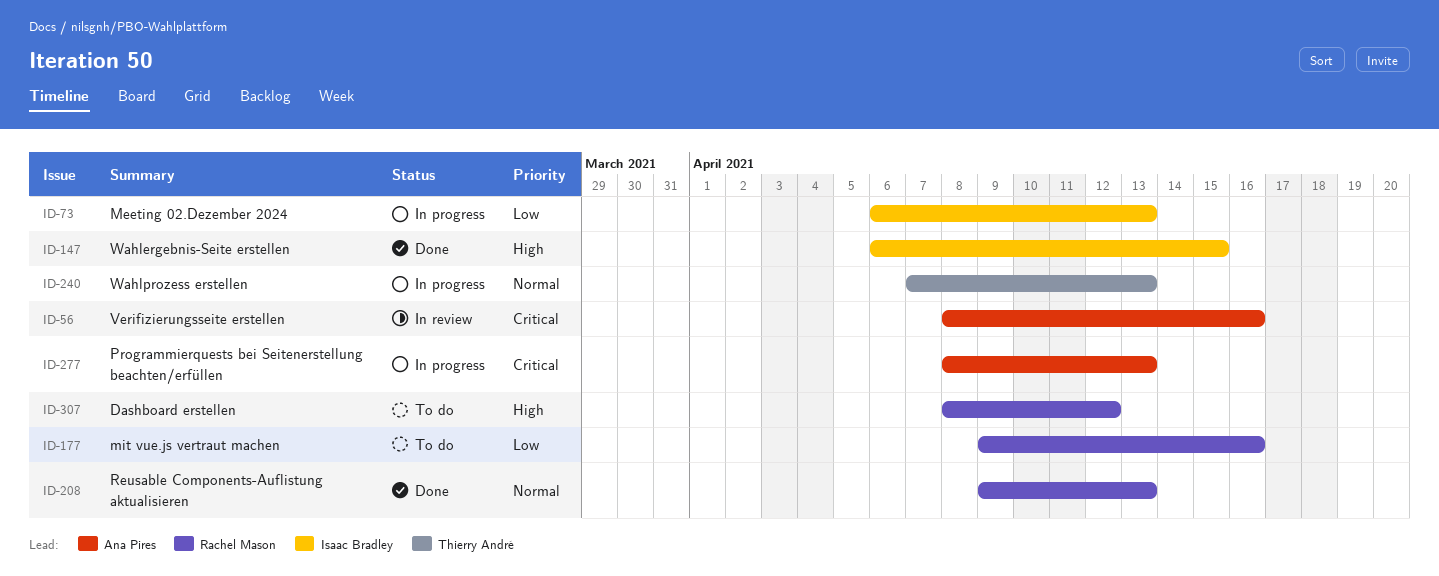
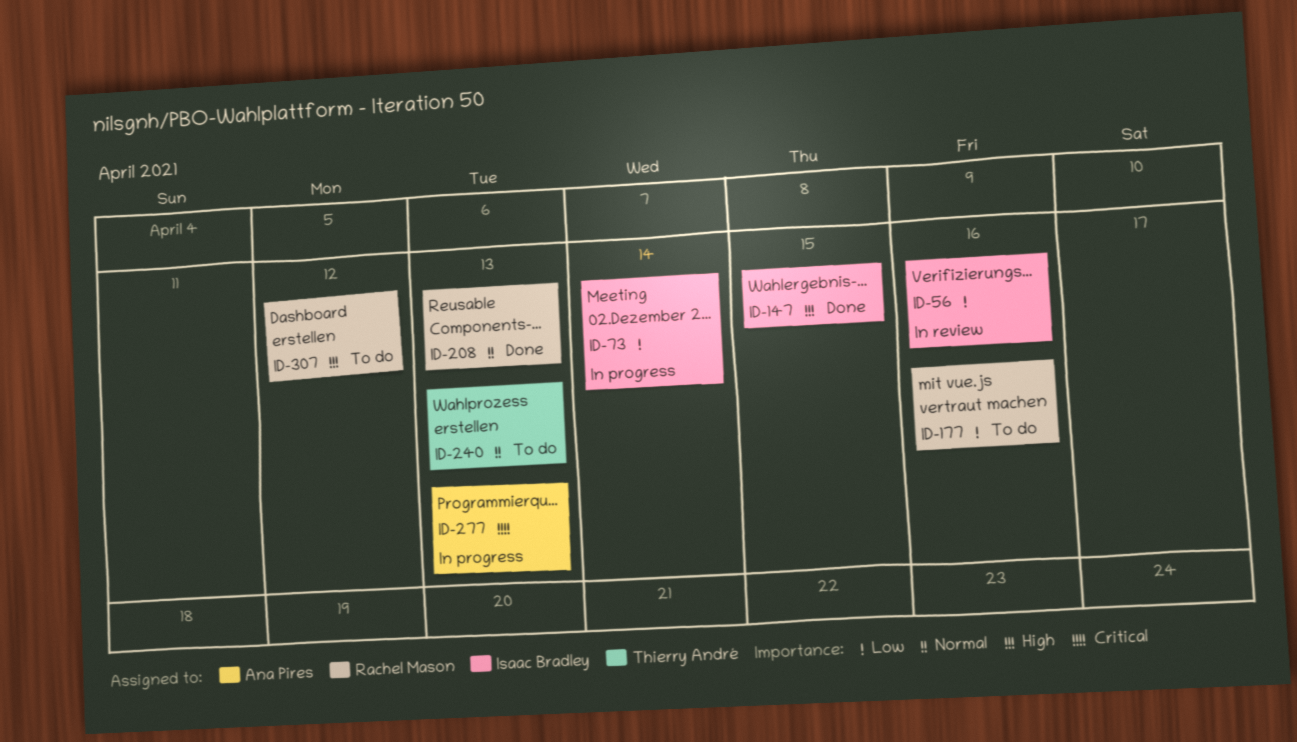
ID-56, owner: Ana Pires -> Isaac Bradley
ID-56, priority: Critical -> Low
ID-73, due: Apr 13 -> Apr 14
ID-240, status: In progress -> To do

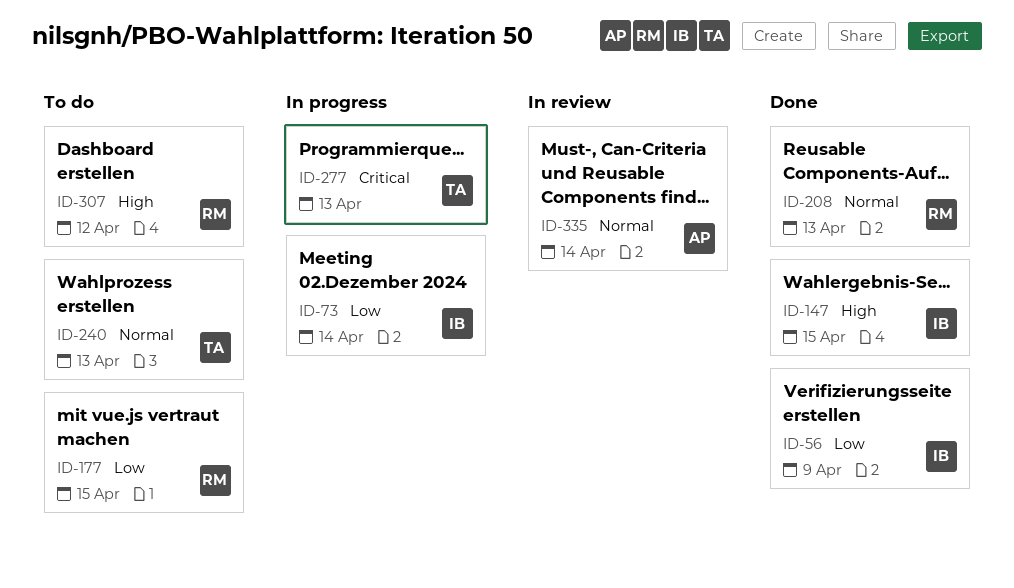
ID-56, status: In review -> Done
ID-56, due: Apr 16 -> Apr 9
ID-177, due: Apr 16 -> Apr 15
ID-277, owner: Ana Pires -> Thierry André
ID-335: none -> present

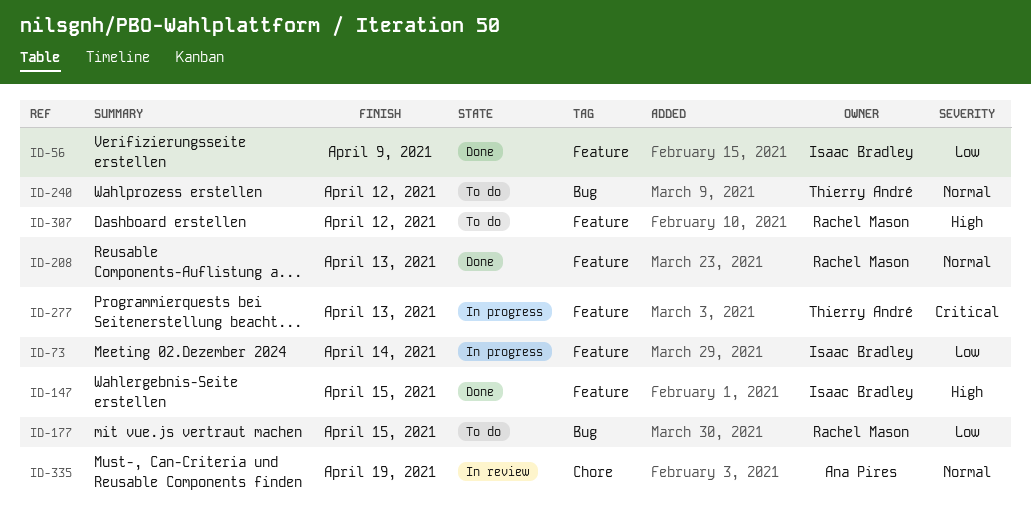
ID-240, due: Apr 13 -> Apr 12
ID-335, due: Apr 14 -> Apr 19

